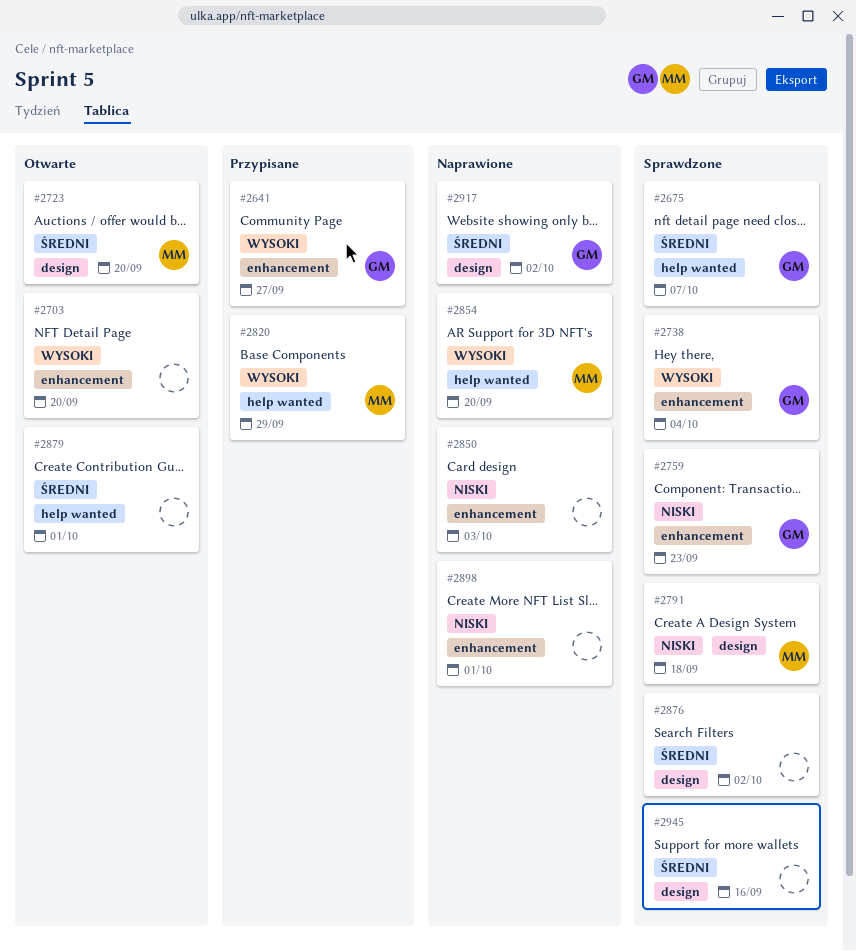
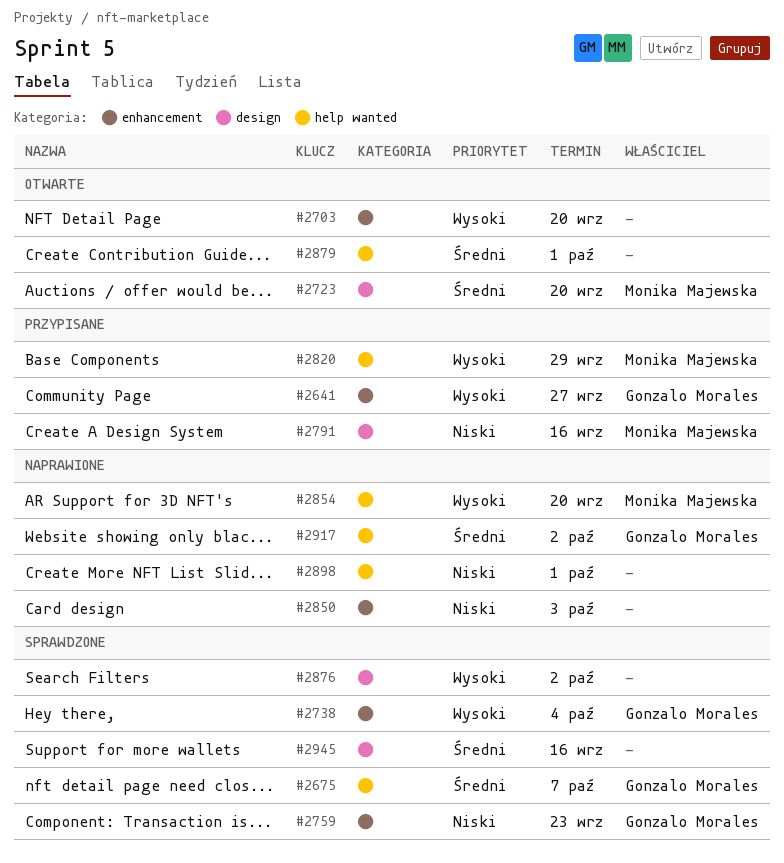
#2791, status: Sprawdzone -> Przypisane
#2791, due: Sep 18 -> Sep 16
#2876, priority: Średni -> Wysoki
#2898, label: enhancement -> help wanted
#2917, label: design -> help wanted

